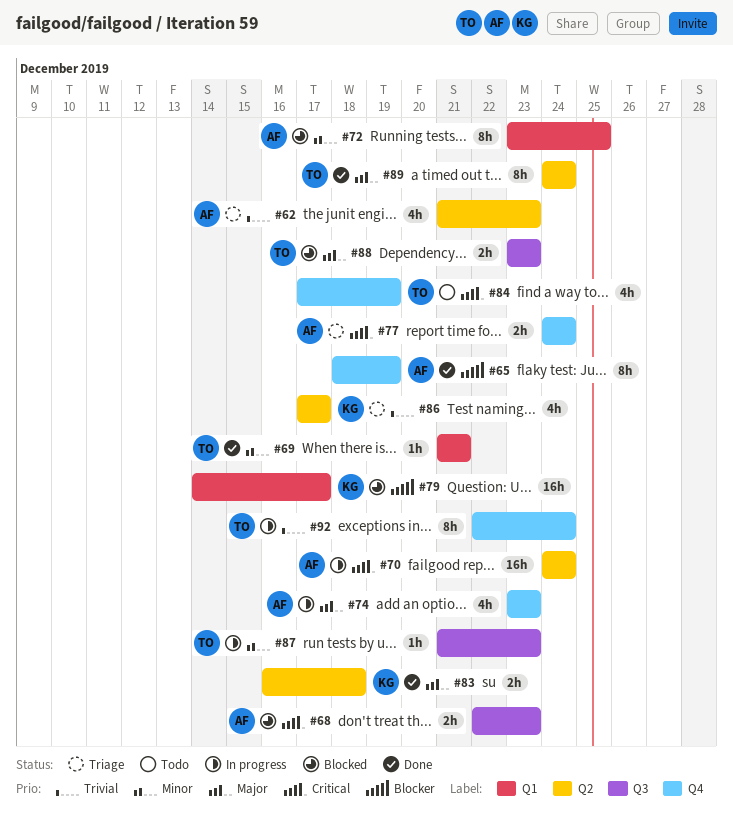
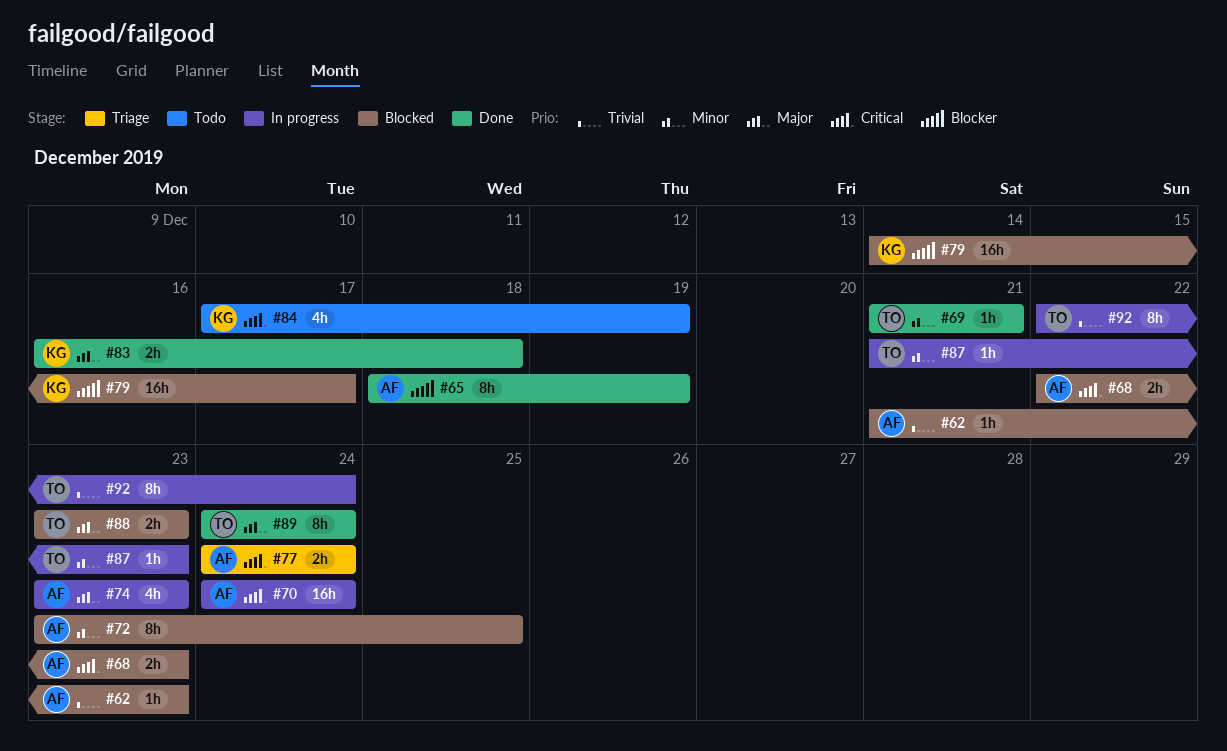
#62, status: Triage -> Blocked
#62, estimate: 4h -> 1h
#84, owner: TO -> KG
#86: present -> none

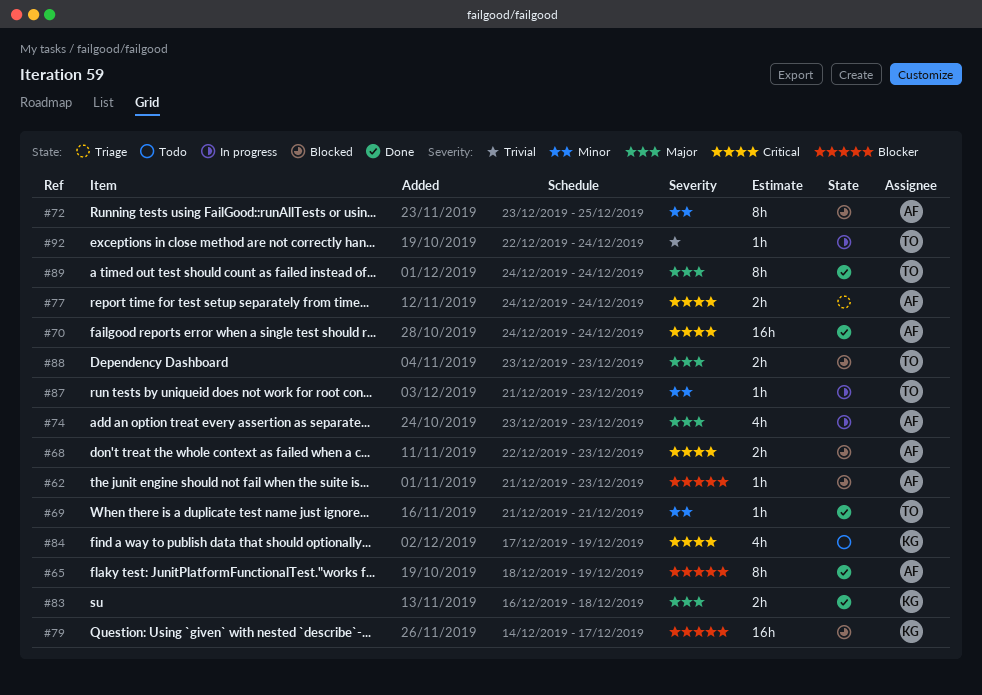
#62, priority: Trivial -> Blocker
#70, status: In progress -> Done
#92, estimate: 8h -> 1h

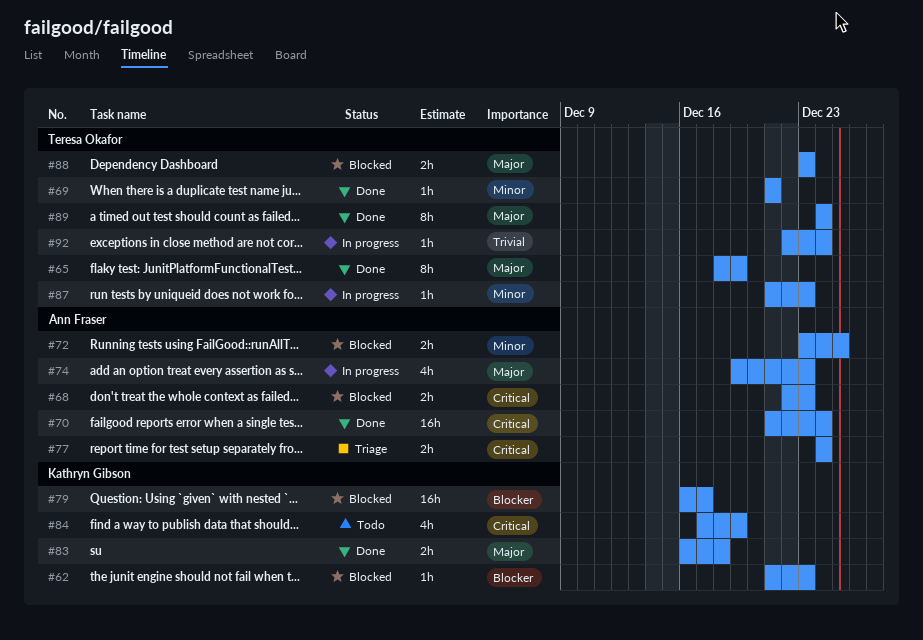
#62, owner: Ann Fraser -> Kathryn Gibson
#65, owner: Ann Fraser -> Teresa Okafor
#65, priority: Blocker -> Major
#70, start: Dec 24 -> Dec 21
#72, estimate: 8h -> 2h
#74, start: Dec 23 -> Dec 19
#79, start: Dec 14 -> Dec 16

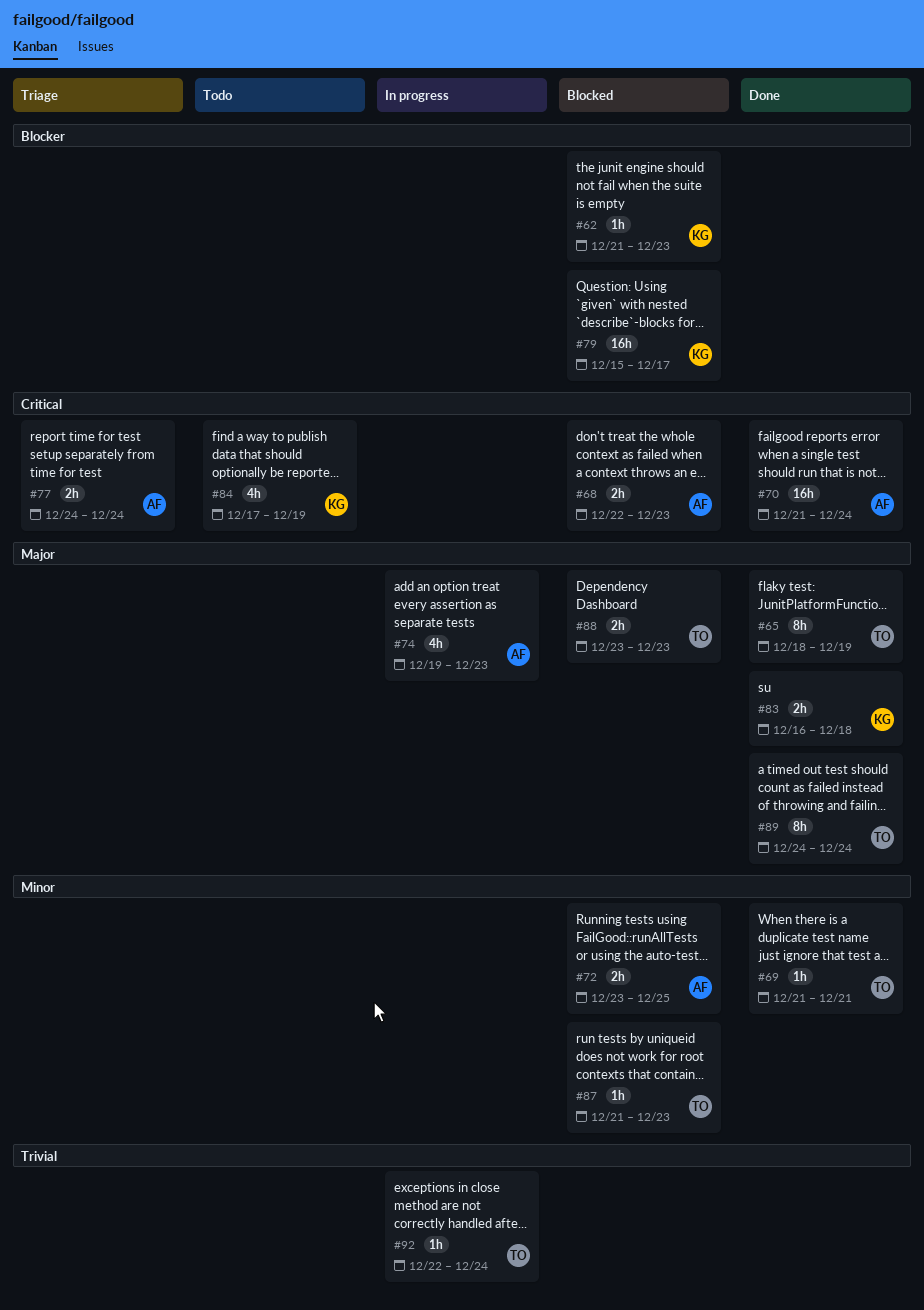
#79, start: Dec 16 -> Dec 15
#87, status: In progress -> Blocked

